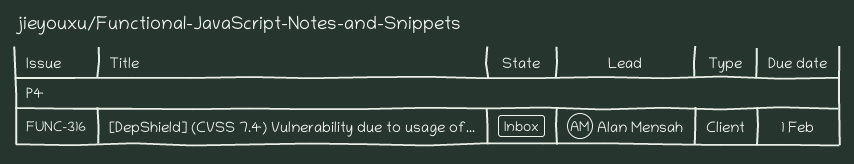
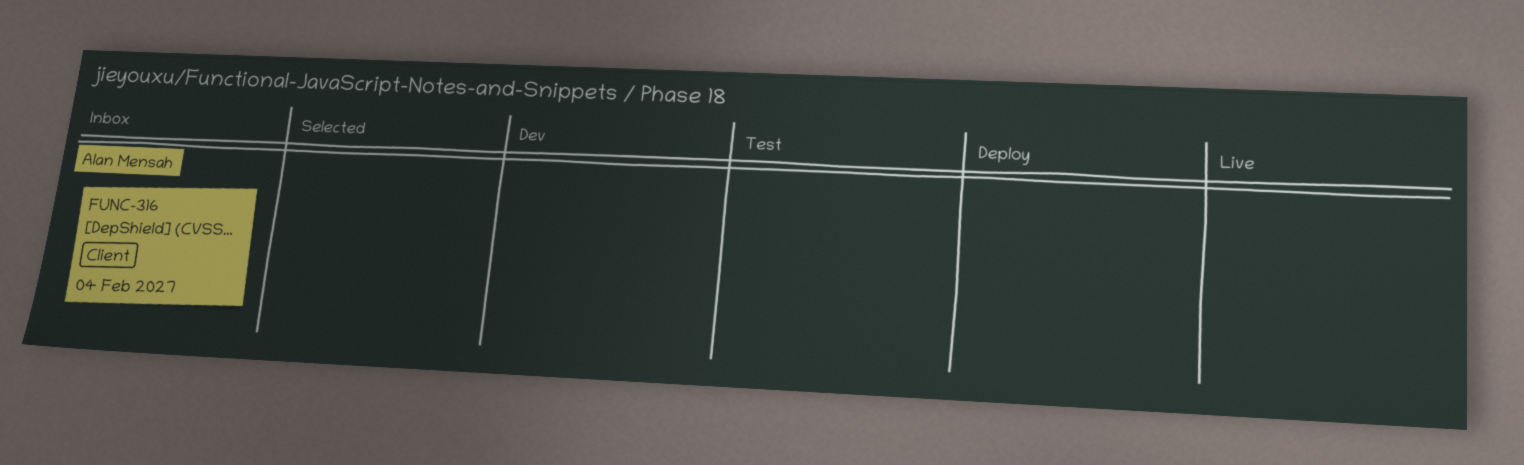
FUNC-316, due: Feb 1 -> Feb 4

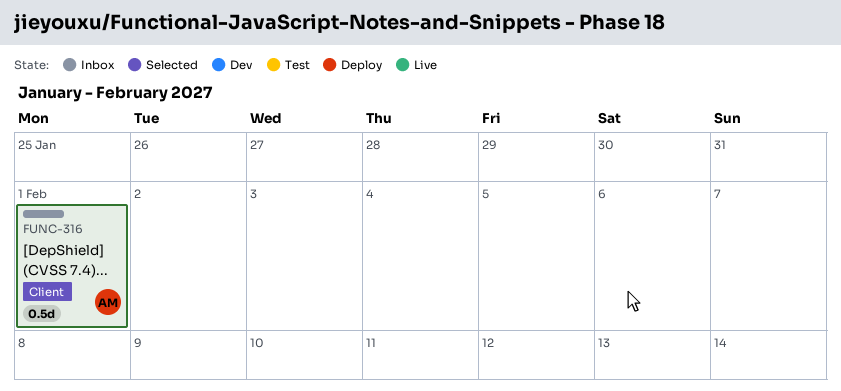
FUNC-316, due: Feb 4 -> Feb 1

